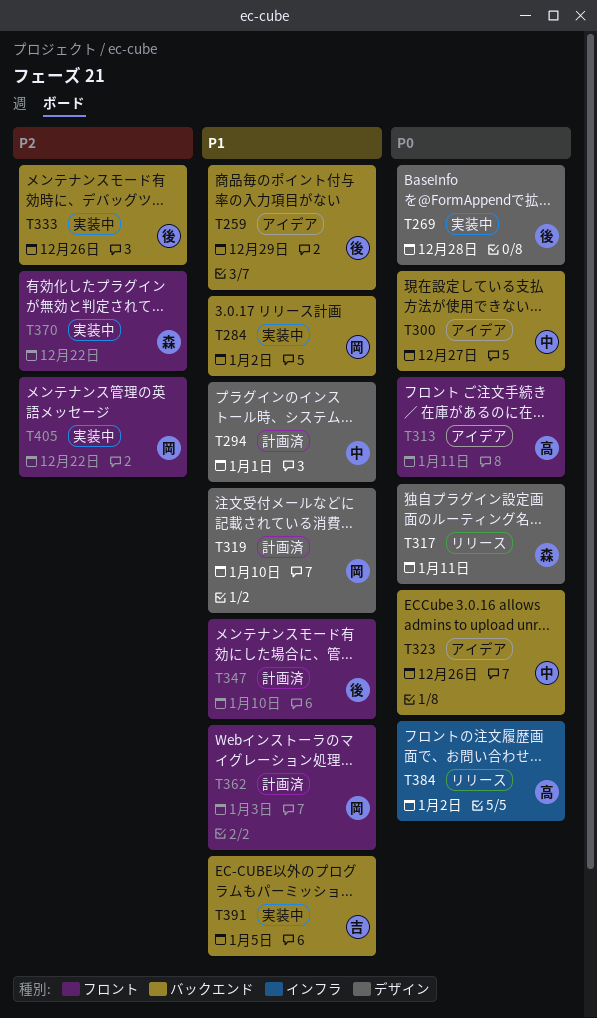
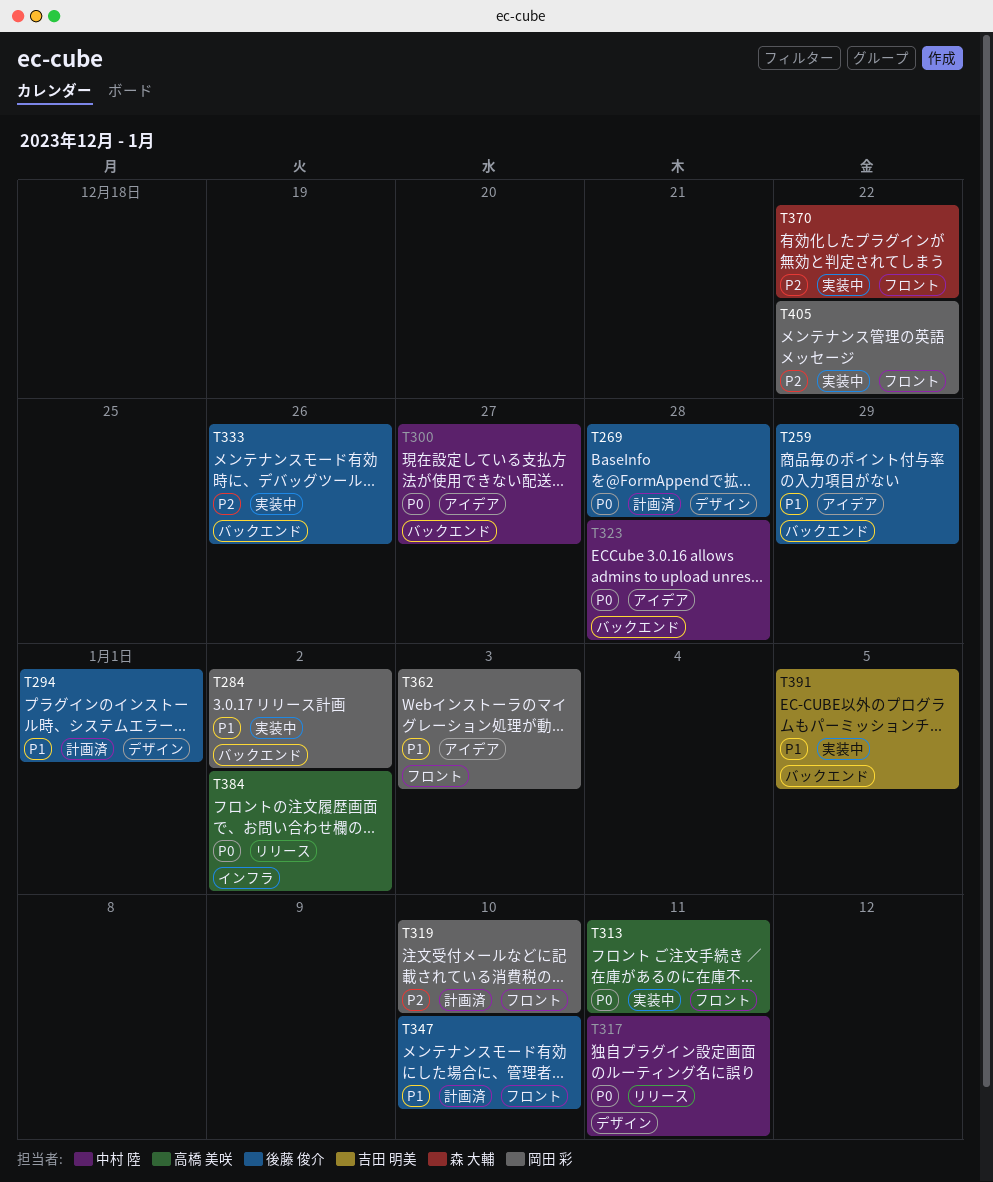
T269, status: 実装中 -> 計画済
T294, owner: 中村 陸 -> 後藤 俊介
T313, status: アイデア -> 実装中
T317, owner: 森 大輔 -> 中村 陸
T319, priority: P1 -> P2
T319, label: デザイン -> フロント
T323, due: Dec 26 -> Dec 28
T362, status: 計画済 -> アイデア

